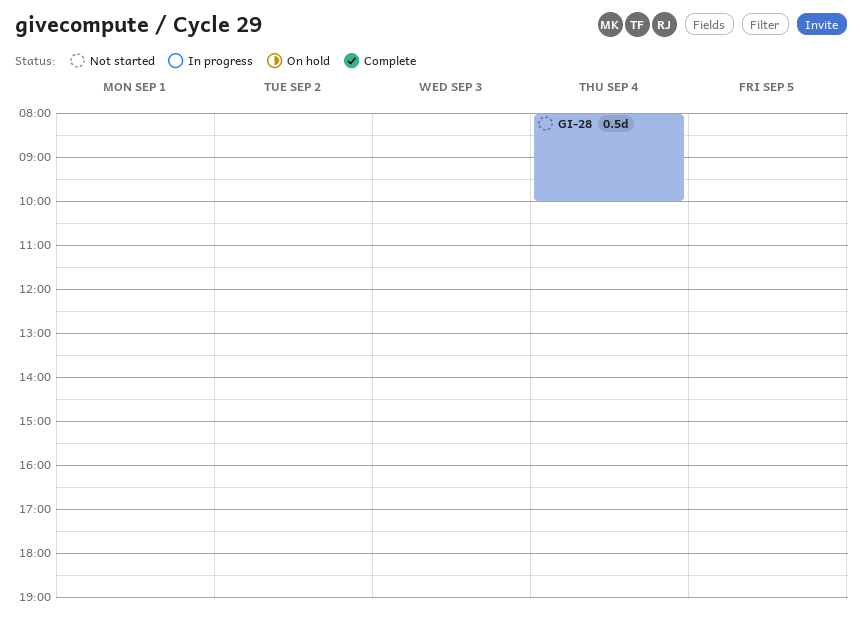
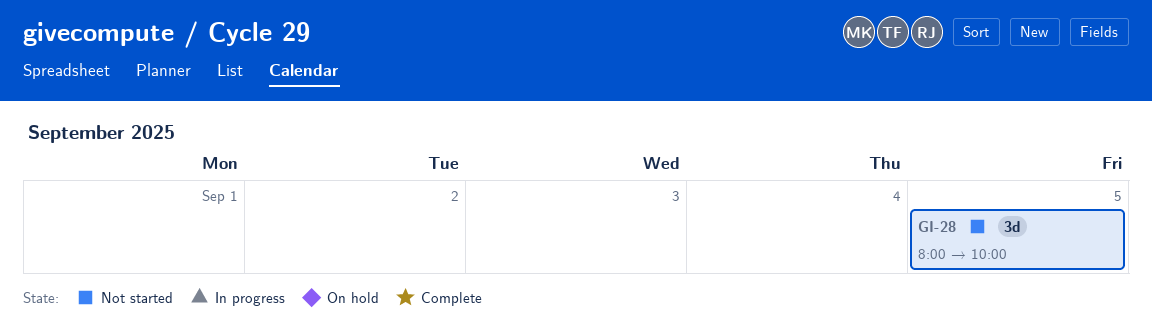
GI-28, estimate: 0.5d -> 3d
GI-28, day: Sep 4 -> Sep 5

